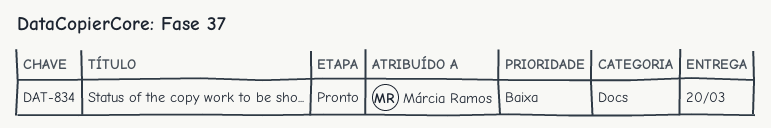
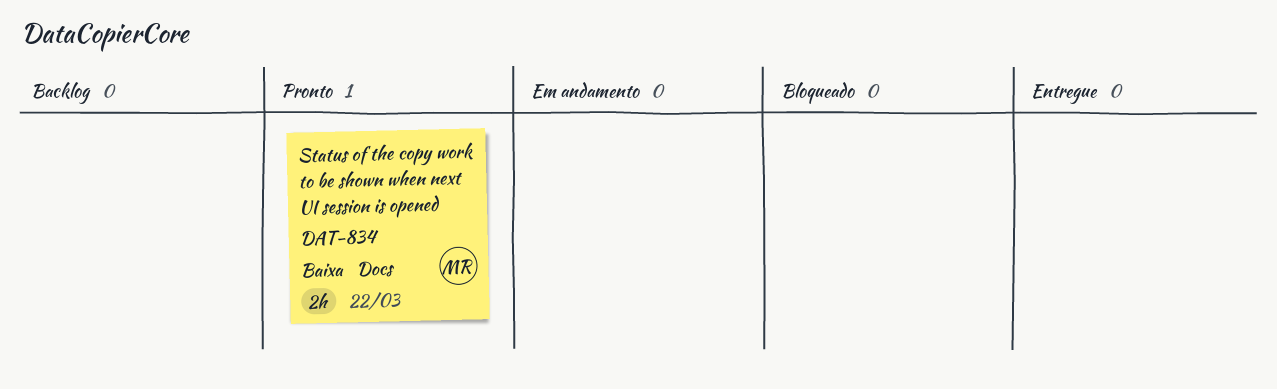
DAT-834, due: Mar 20 -> Mar 22

